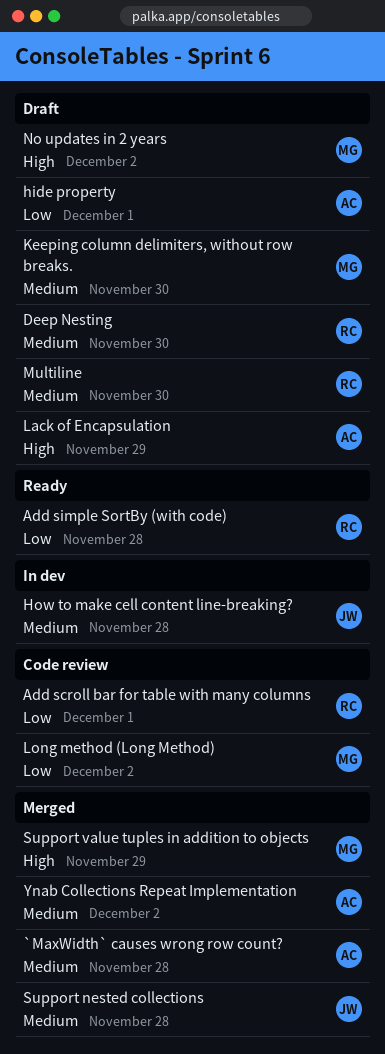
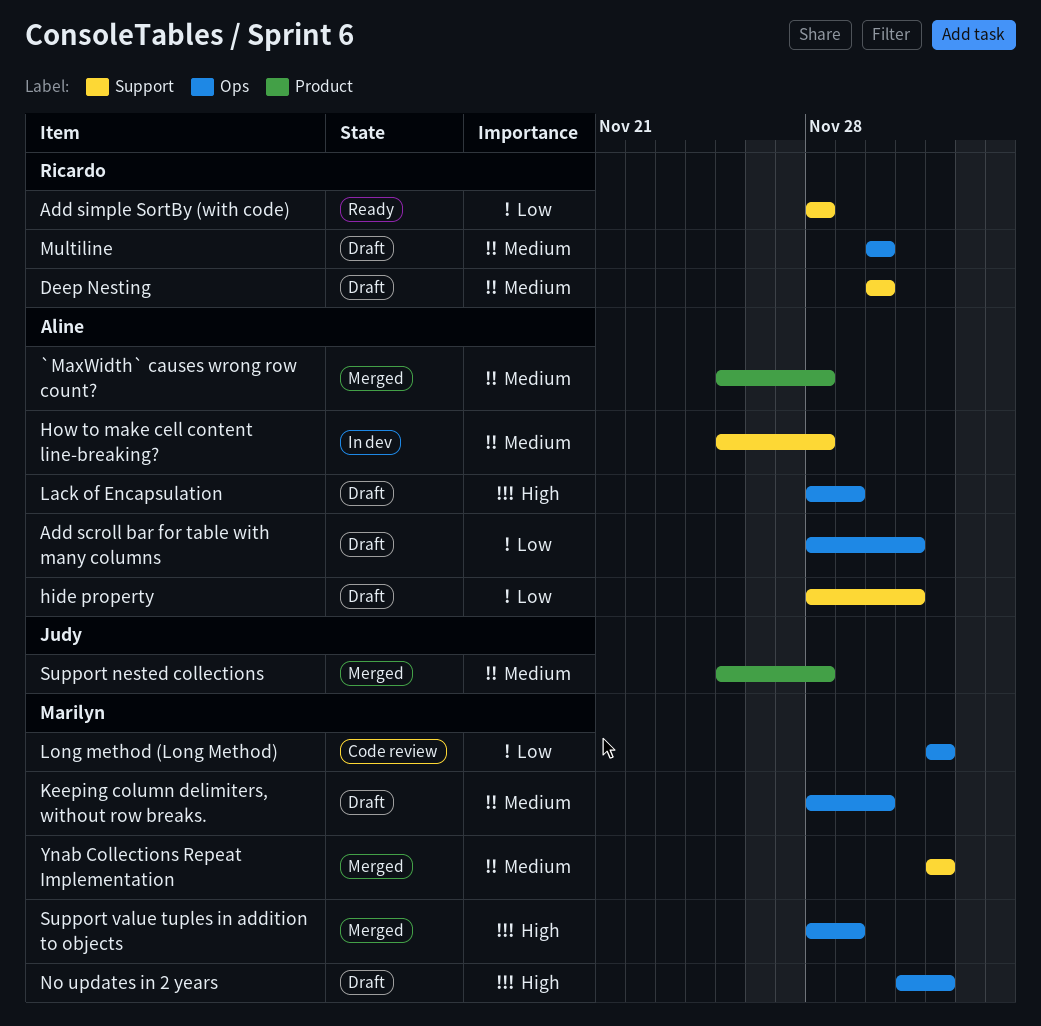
Add scroll bar for table with many columns, status: Code review -> Draft
Add scroll bar for table with many columns, owner: Ricardo -> Aline
How to make cell content line-breaking?, owner: Judy -> Aline
Ynab Collections Repeat Implementation, owner: Aline -> Marilyn

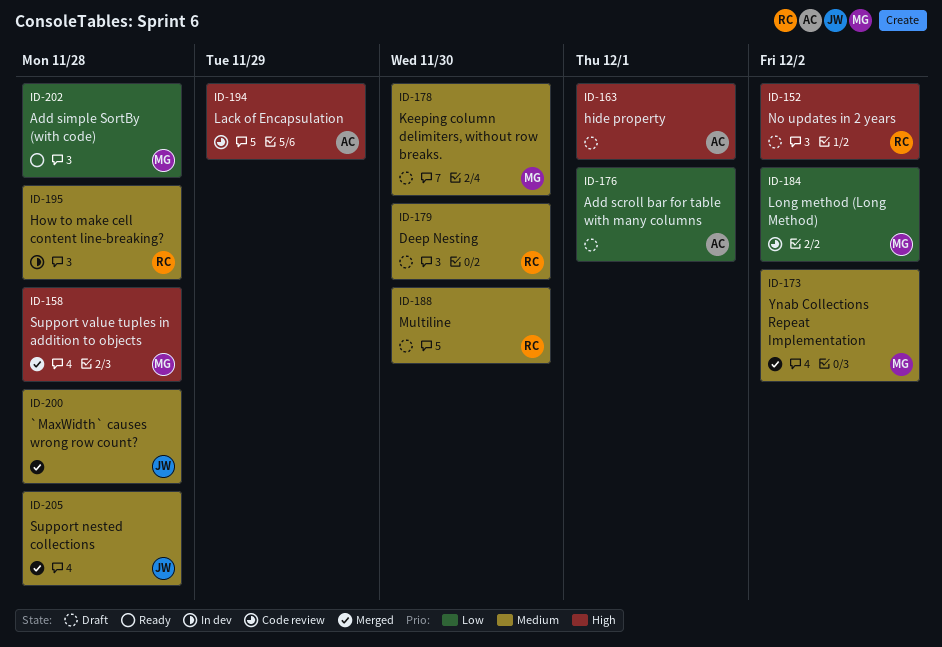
`MaxWidth` causes wrong row count?, owner: Aline -> Judy
Add simple SortBy (with code), owner: Ricardo -> Marilyn
hide property, priority: Low -> High
How to make cell content line-breaking?, owner: Aline -> Ricardo
Lack of Encapsulation, status: Draft -> Code review
No updates in 2 years, owner: Marilyn -> Ricardo
Support value tuples in addition to objects, due: Nov 29 -> Nov 28

